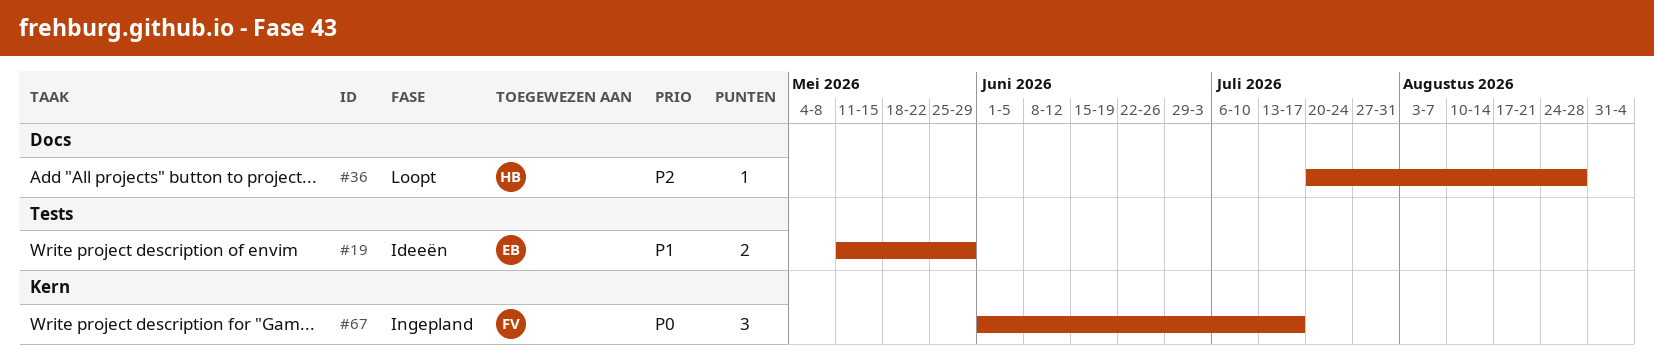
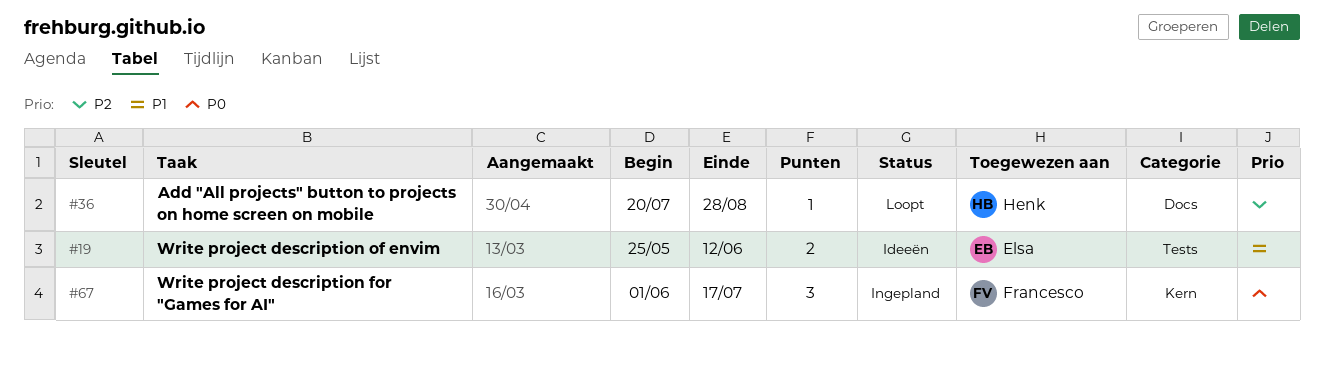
#19, start: May 11 -> May 25
#19, due: May 29 -> Jun 12

